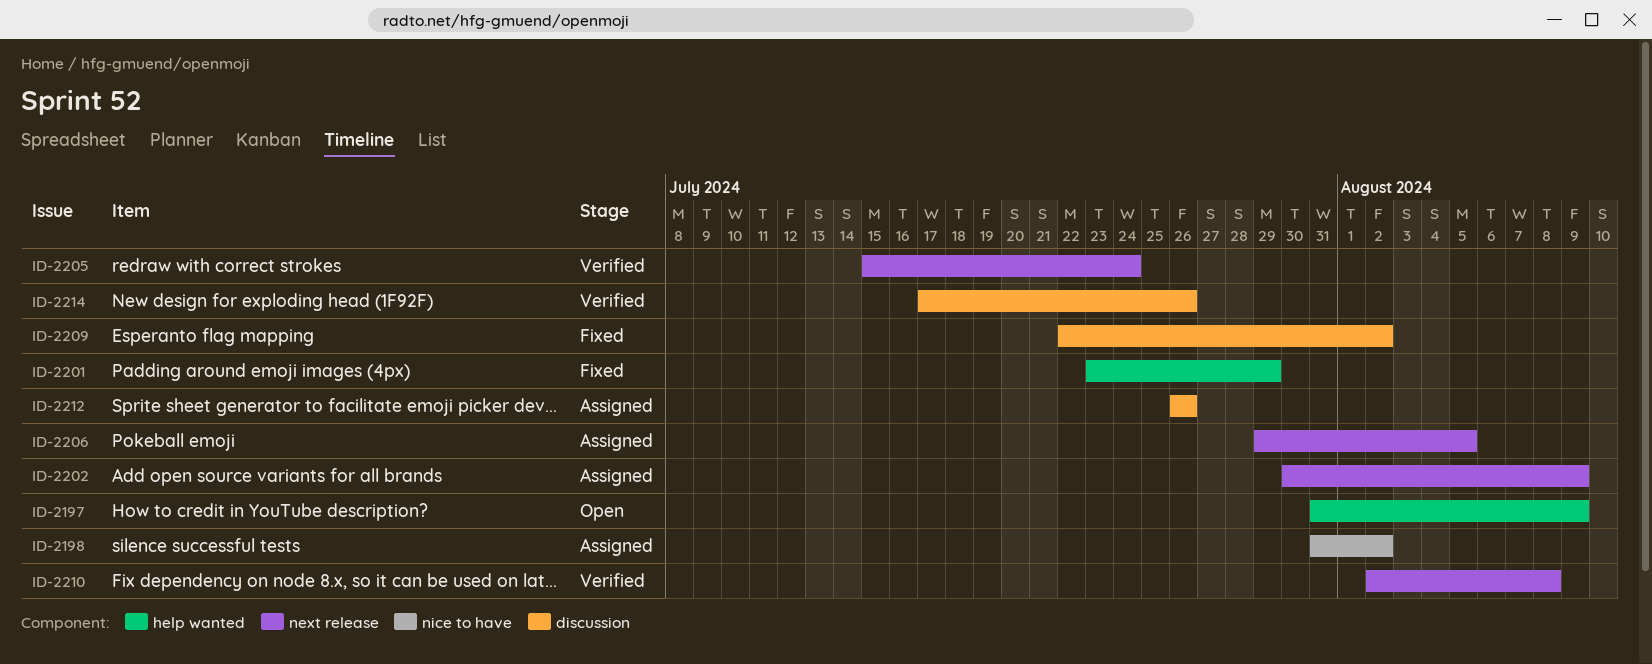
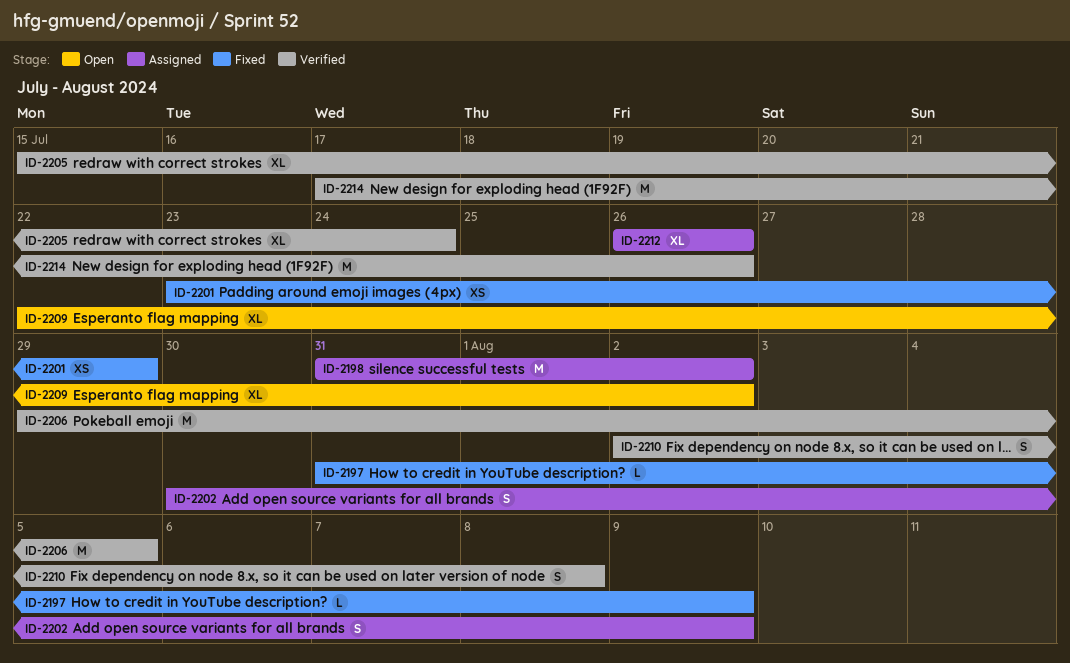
ID-2197, status: Open -> Fixed
ID-2206, status: Assigned -> Verified
ID-2209, status: Fixed -> Open

